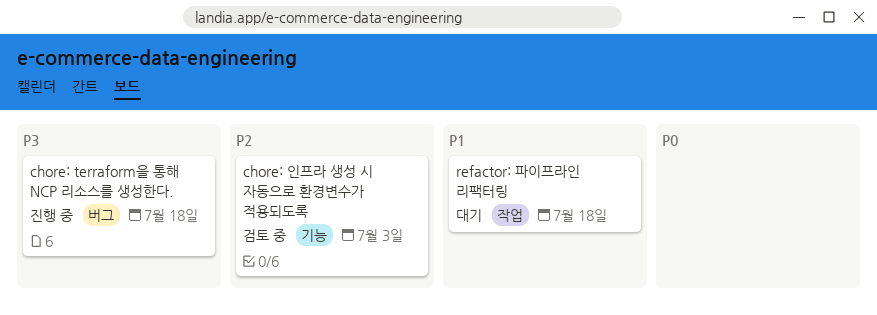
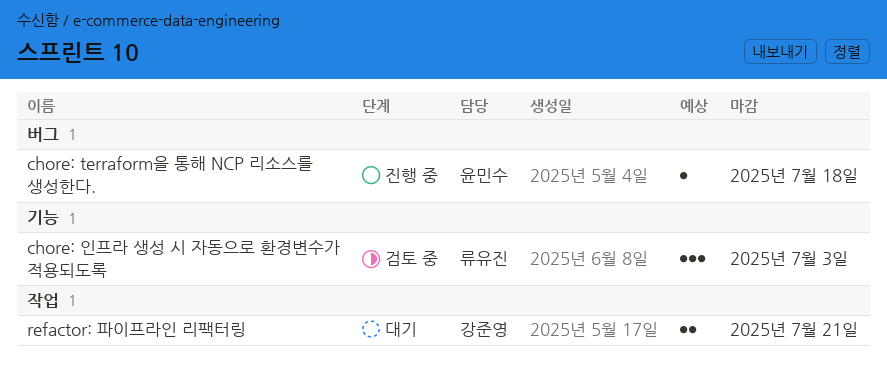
refactor: 파이프라인 리팩터링, due: Jul 18 -> Jul 21

